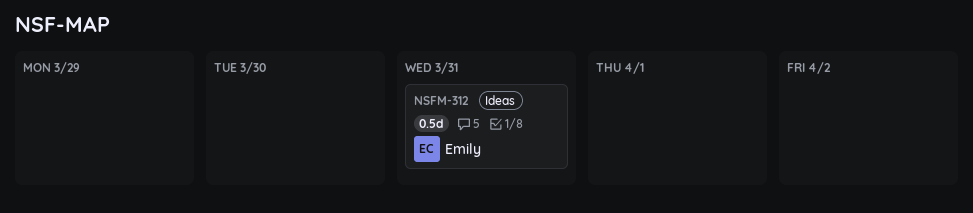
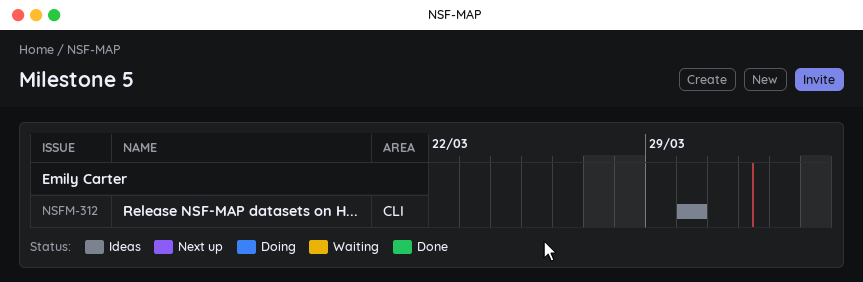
NSFM-312, due: Mar 31 -> Mar 30

